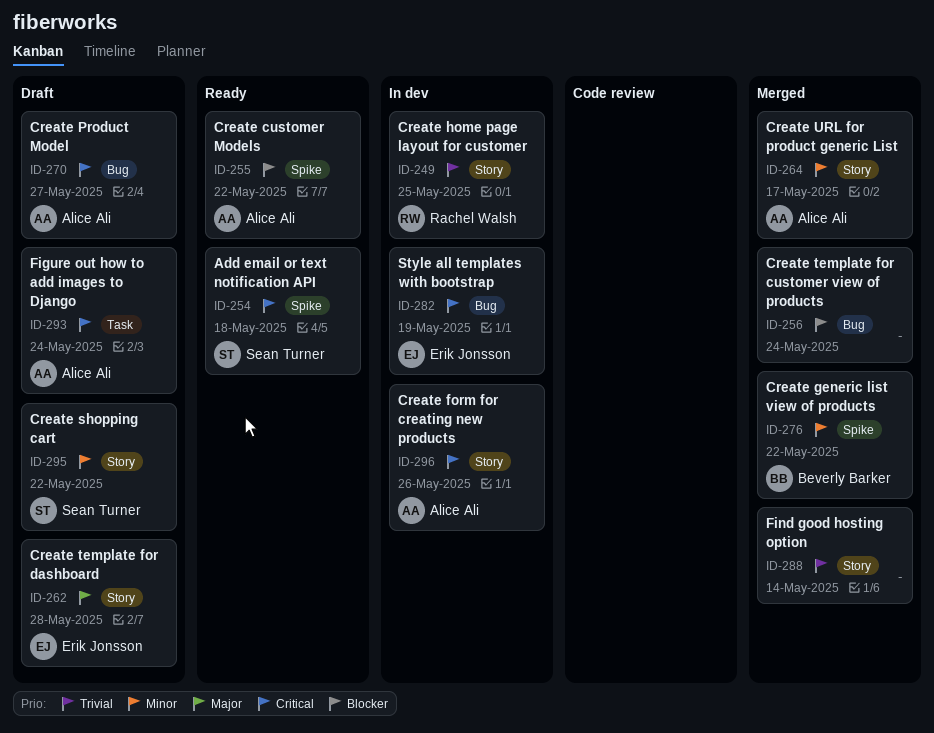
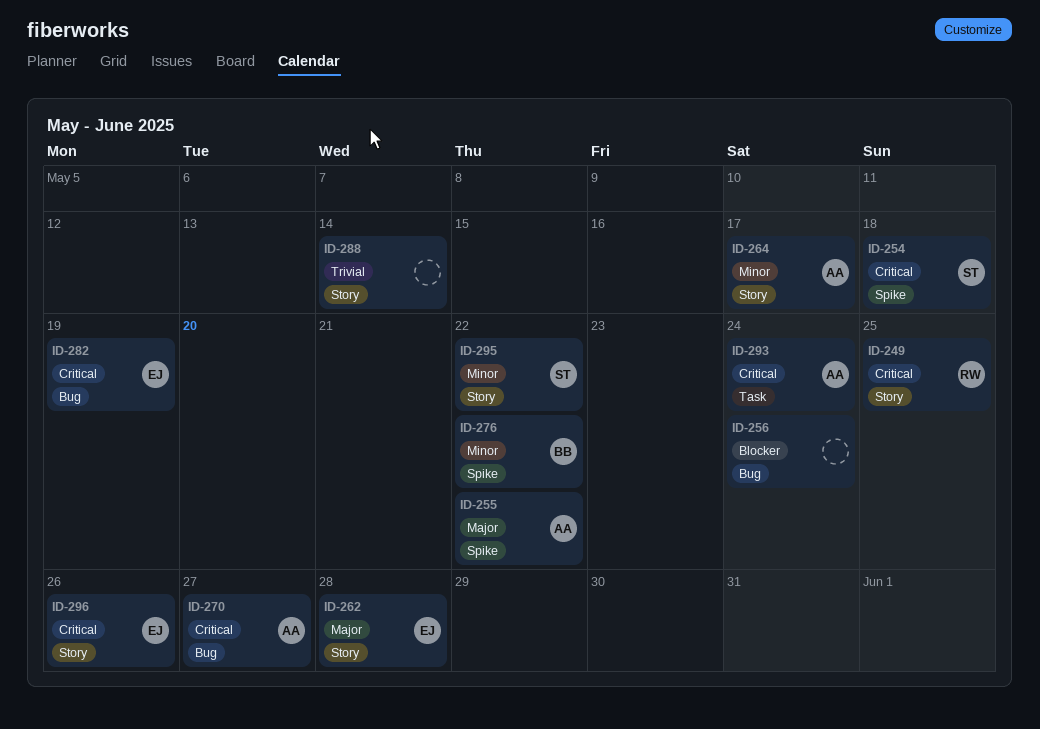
ID-249, priority: Trivial -> Critical
ID-255, priority: Blocker -> Major
ID-296, owner: Alice Ali -> Erik Jonsson

